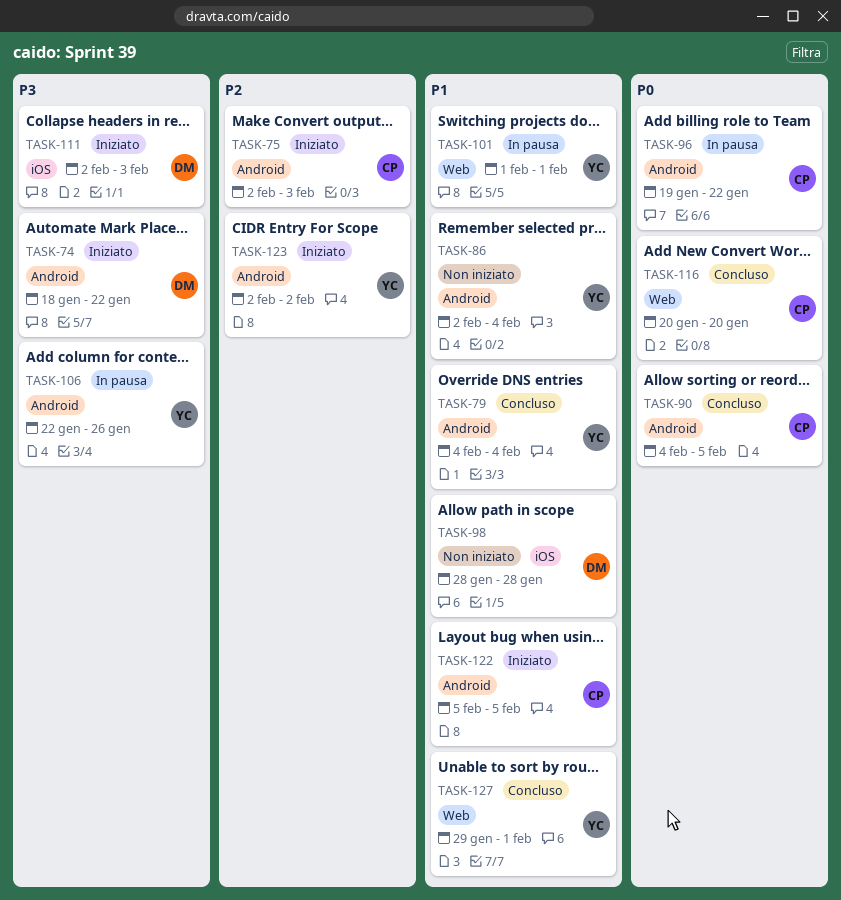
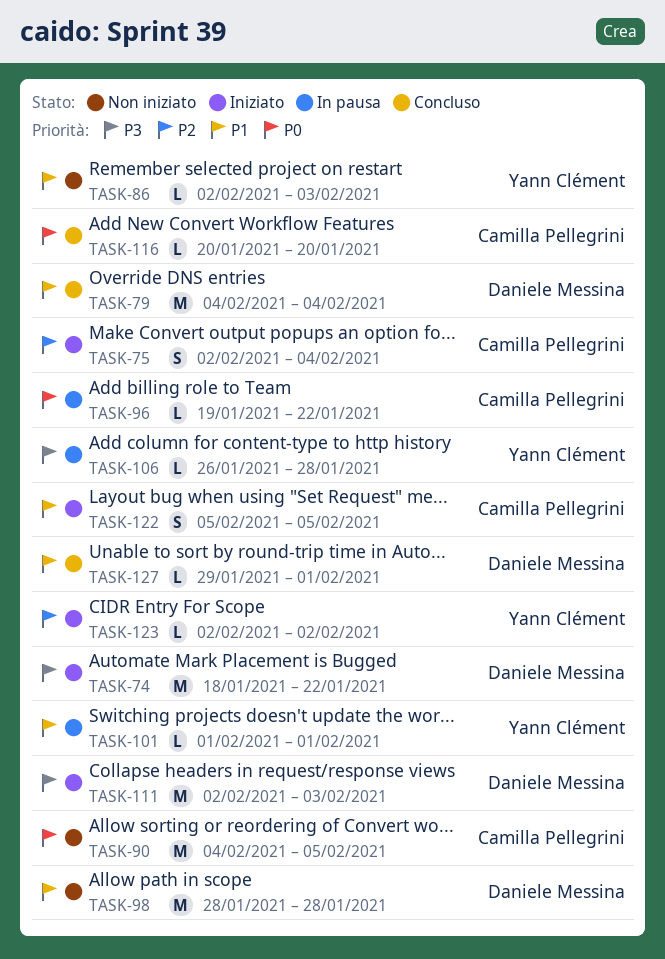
TASK-75, due: Feb 3 -> Feb 4
TASK-79, owner: Yann Clément -> Daniele Messina
TASK-86, due: Feb 4 -> Feb 3
TASK-90, status: Concluso -> Non iniziato
TASK-106, start: Jan 22 -> Jan 26
TASK-106, due: Jan 26 -> Jan 28
TASK-127, owner: Yann Clément -> Daniele Messina

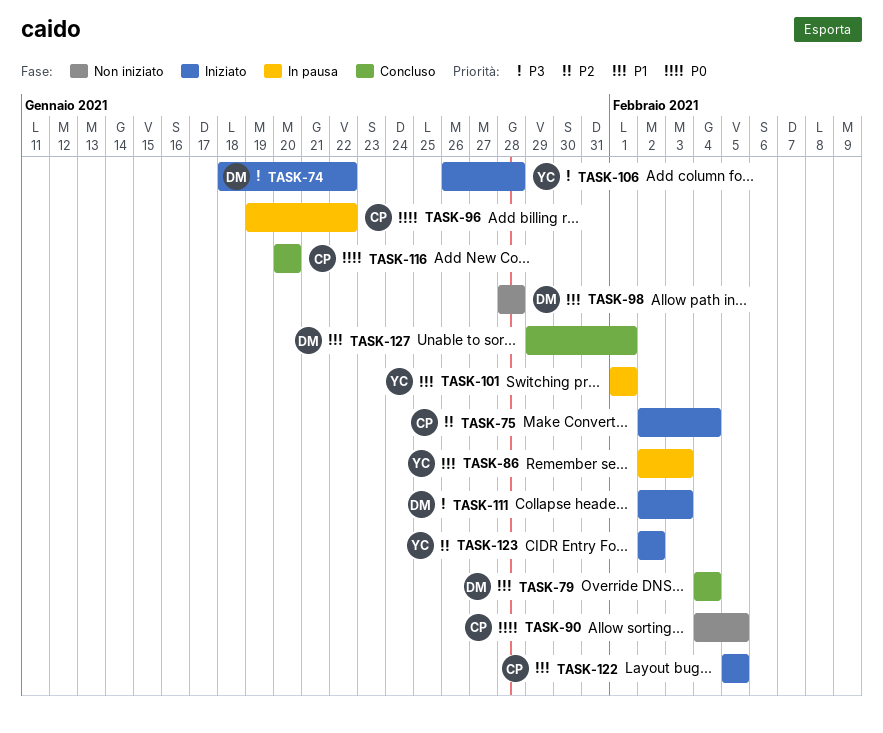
TASK-86, status: Non iniziato -> In pausa
TASK-106, status: In pausa -> Iniziato

